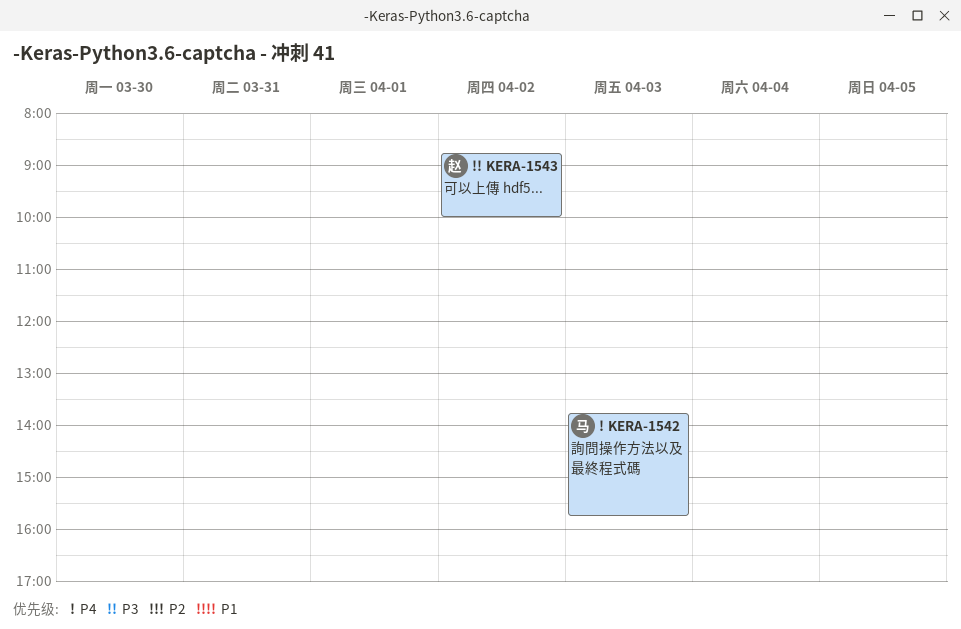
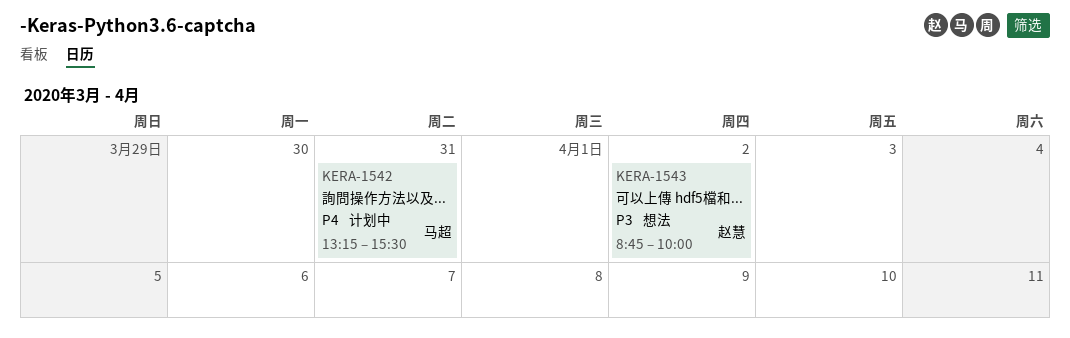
KERA-1542, day: Apr 3 -> Mar 31
KERA-1542, begins: 13:45 -> 13:15
KERA-1542, ends: 15:45 -> 15:30

